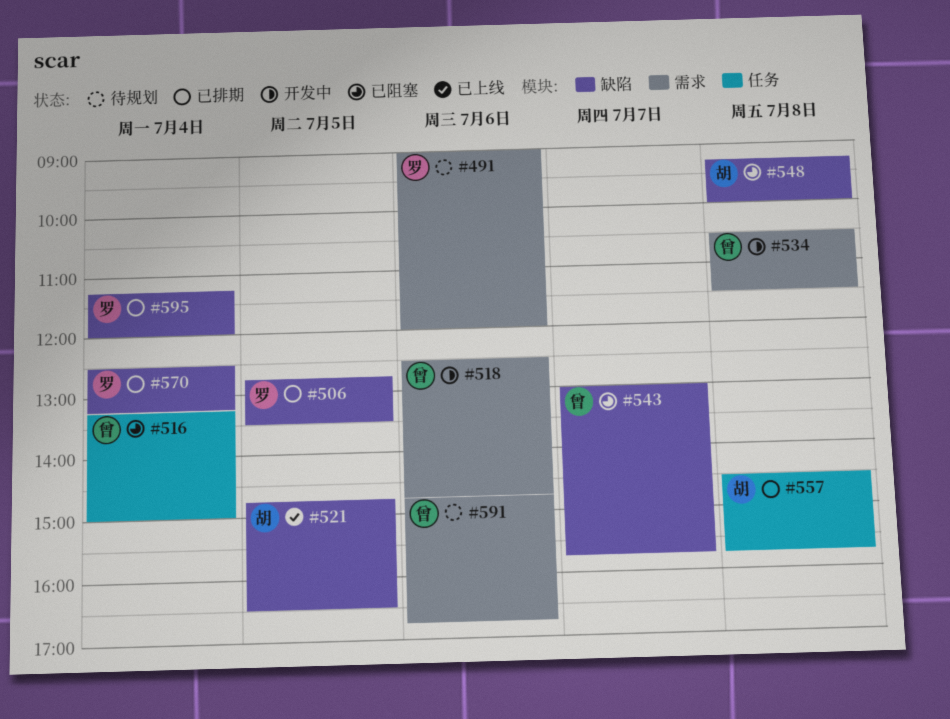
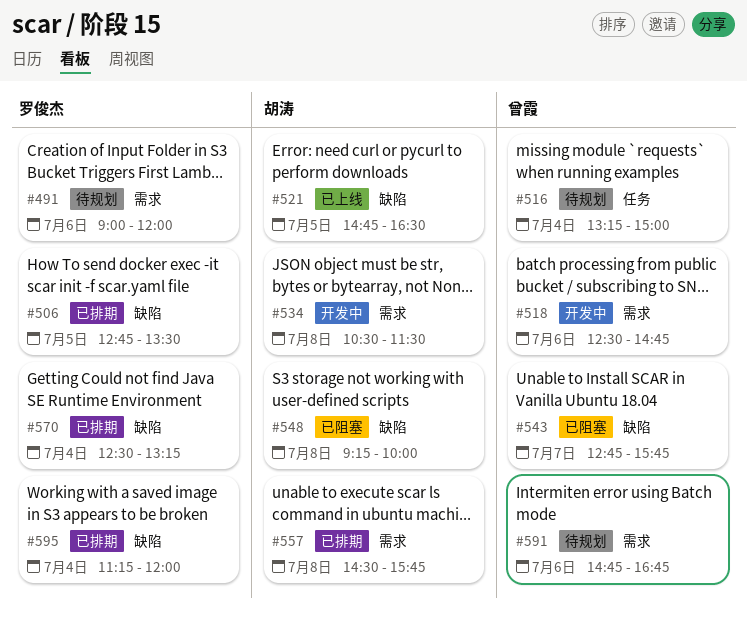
#516, status: 已阻塞 -> 待规划
#534, owner: 曾霞 -> 胡涛
#543, begins: 13:00 -> 12:45
#557, label: 任务 -> 需求

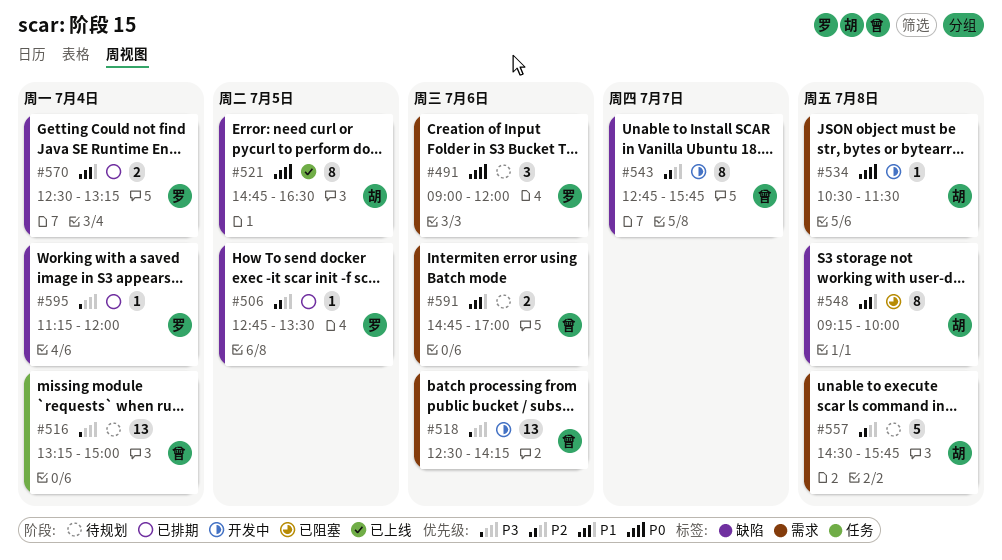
#518, ends: 14:45 -> 14:15
#543, status: 已阻塞 -> 开发中
#557, status: 已排期 -> 待规划
#591, ends: 16:45 -> 17:00

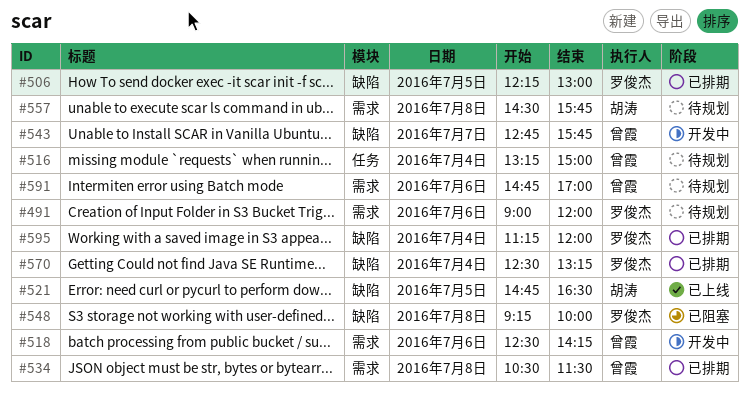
#506, begins: 12:45 -> 12:15
#506, ends: 13:30 -> 13:00
#534, status: 开发中 -> 已排期
#534, owner: 胡涛 -> 曾霞
#548, owner: 胡涛 -> 罗俊杰

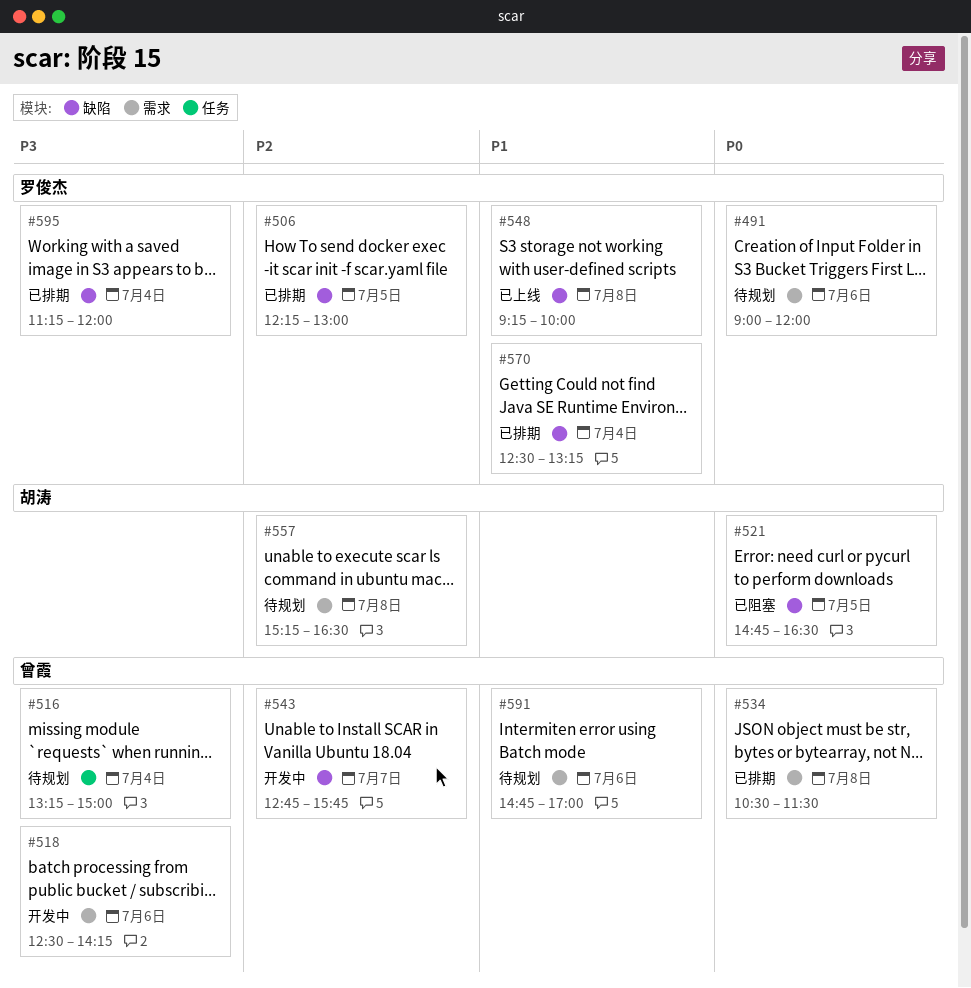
#521, status: 已上线 -> 已阻塞
#548, status: 已阻塞 -> 已上线
#557, begins: 14:30 -> 15:15
#557, ends: 15:45 -> 16:30

